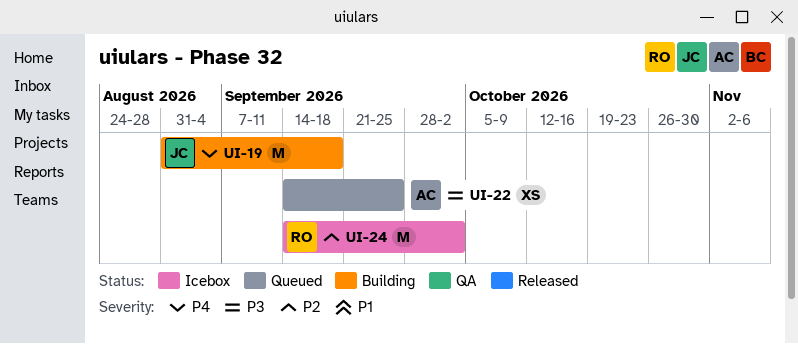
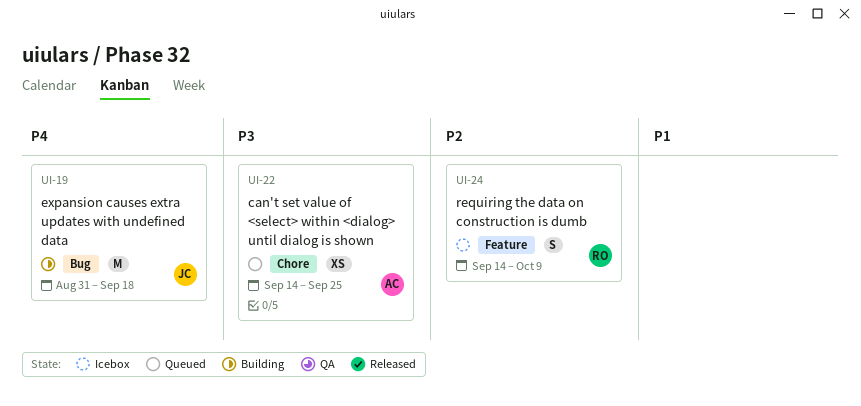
UI-24, estimate: M -> S
UI-24, due: Oct 2 -> Oct 9

